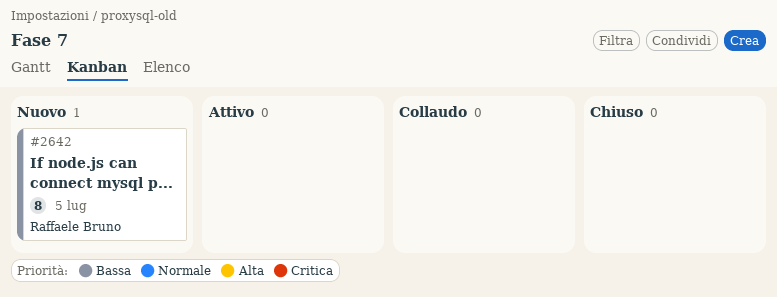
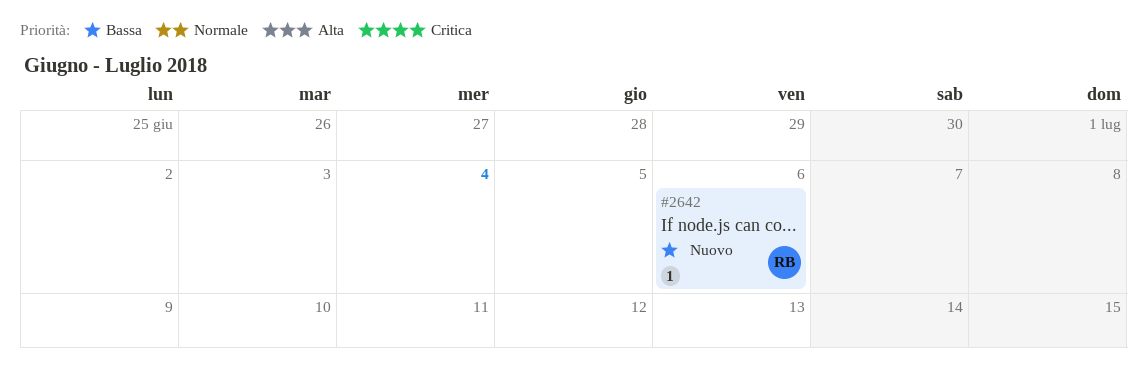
#2642, estimate: 8 -> 1
#2642, due: Jul 5 -> Jul 6

